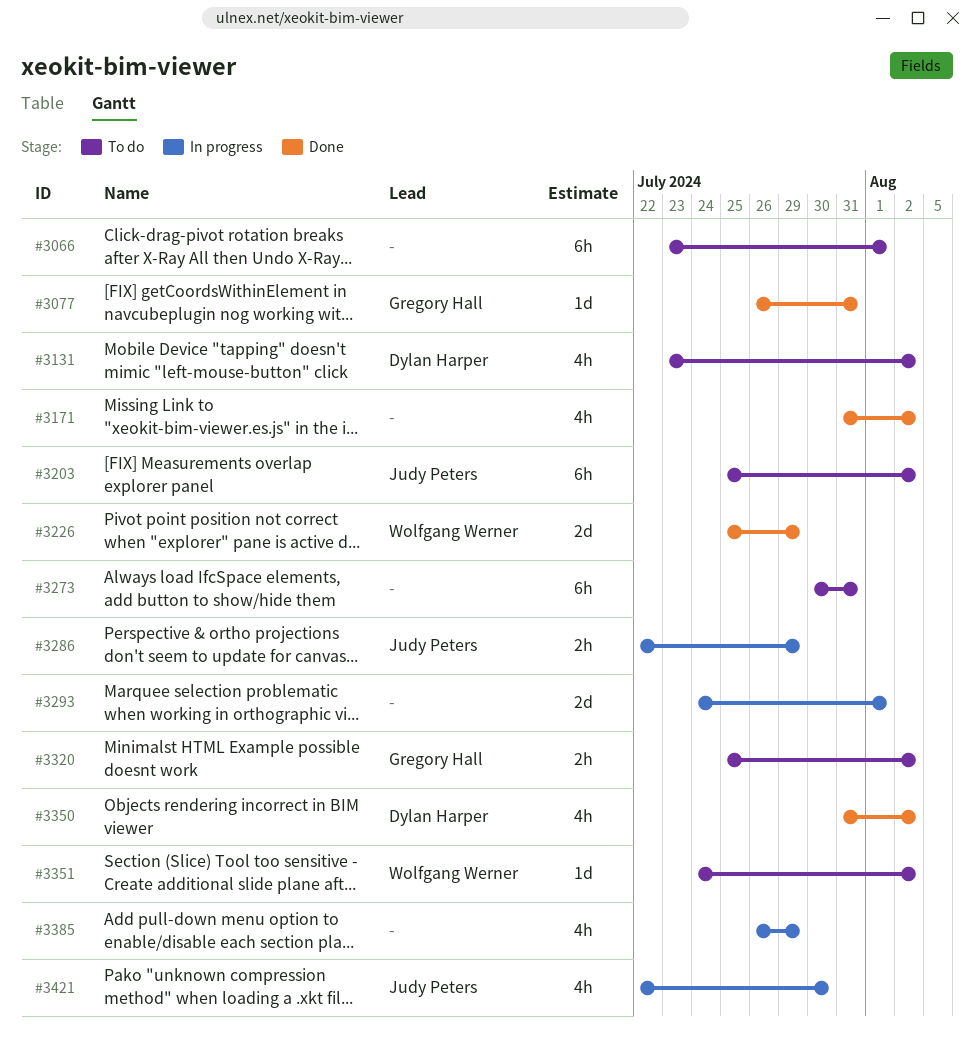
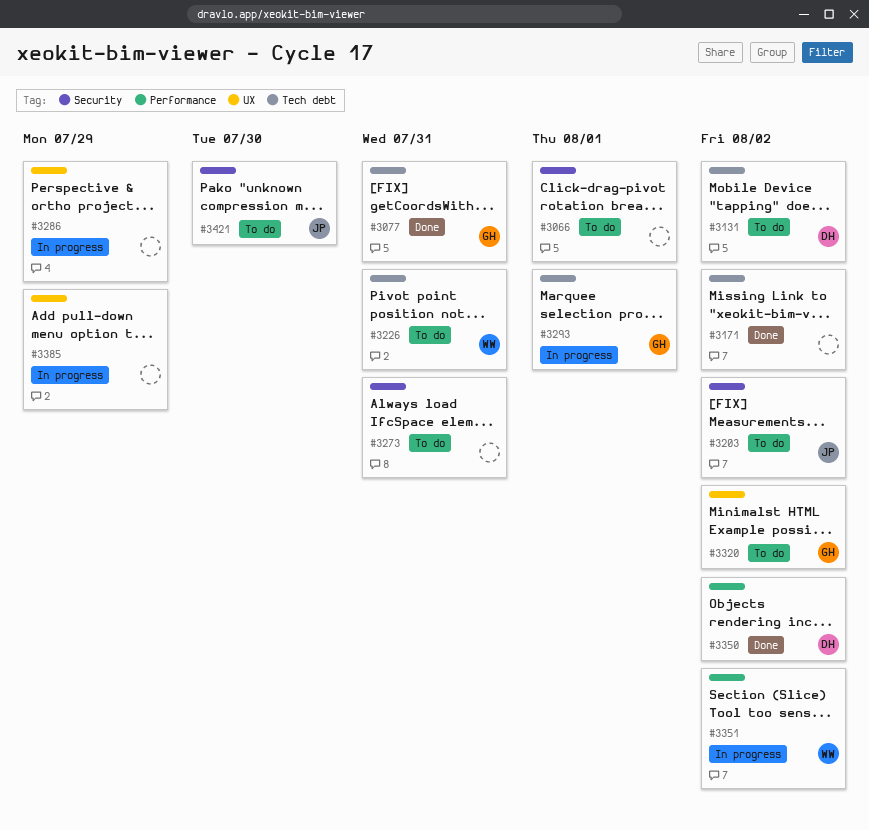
#3226, status: Done -> To do
#3226, due: Jul 29 -> Jul 31
#3286, owner: Judy Peters -> none
#3293, owner: none -> Gregory Hall
#3351, status: To do -> In progress
#3421, status: In progress -> To do

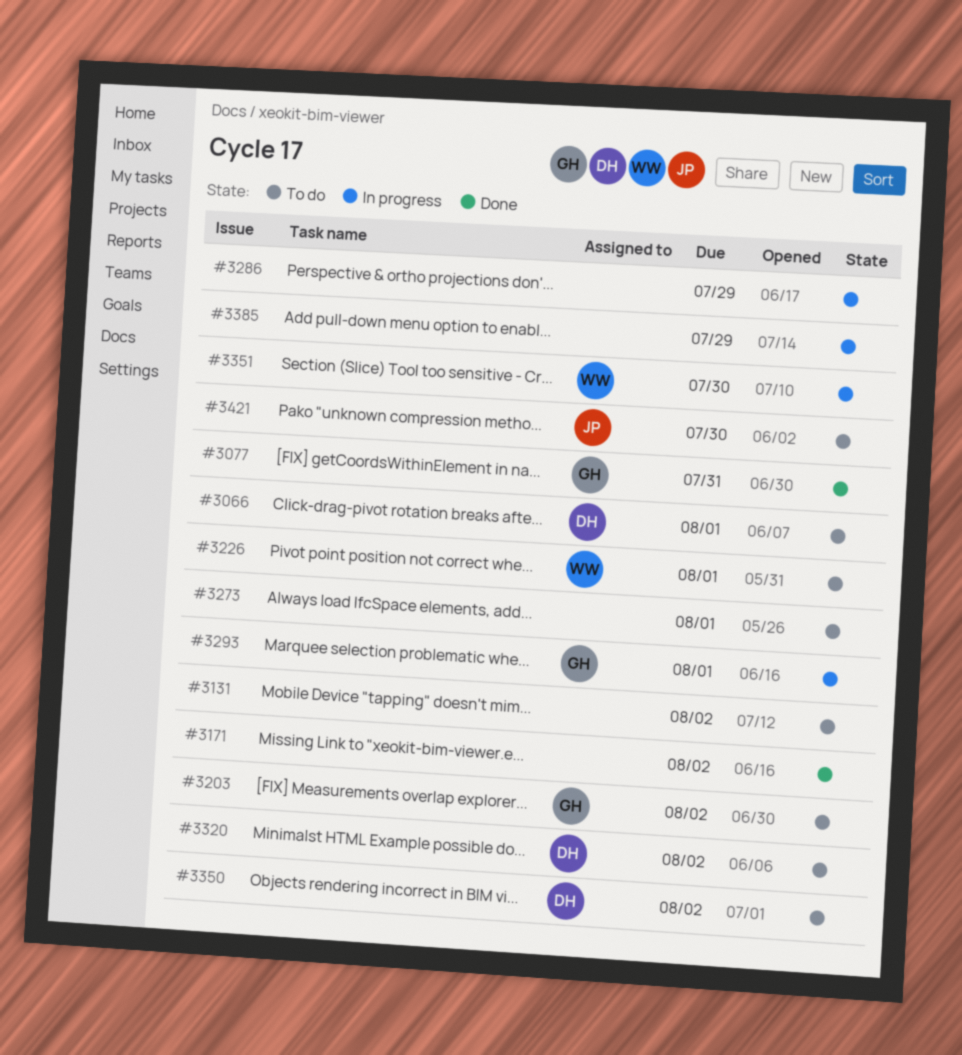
#3066, owner: none -> DH
#3131, owner: DH -> none
#3203, owner: JP -> GH
#3226, due: Jul 31 -> Aug 1
#3273, due: Jul 31 -> Aug 1
#3320, owner: GH -> DH
#3350, status: Done -> To do
#3351, due: Aug 2 -> Jul 30

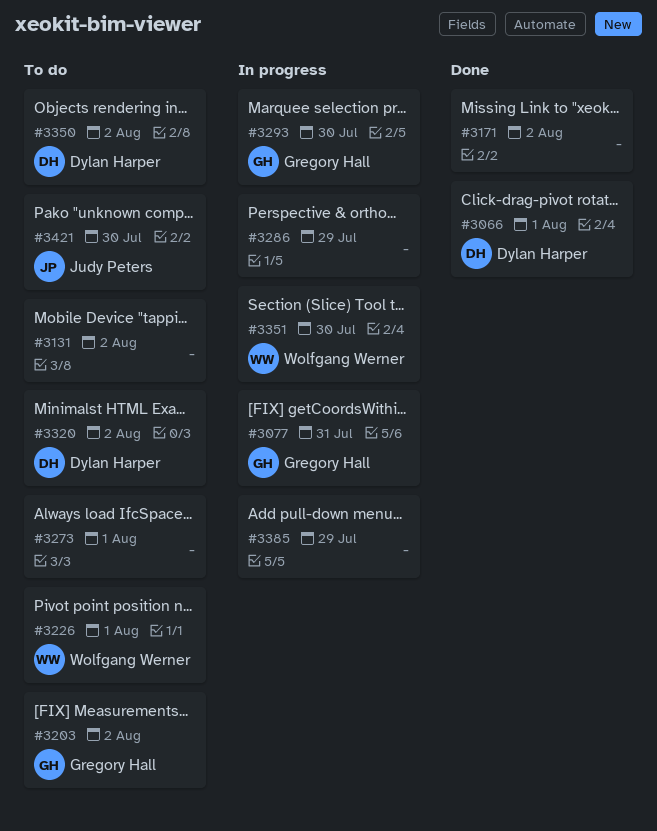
#3066, status: To do -> Done
#3077, status: Done -> In progress
#3293, due: Aug 1 -> Jul 30

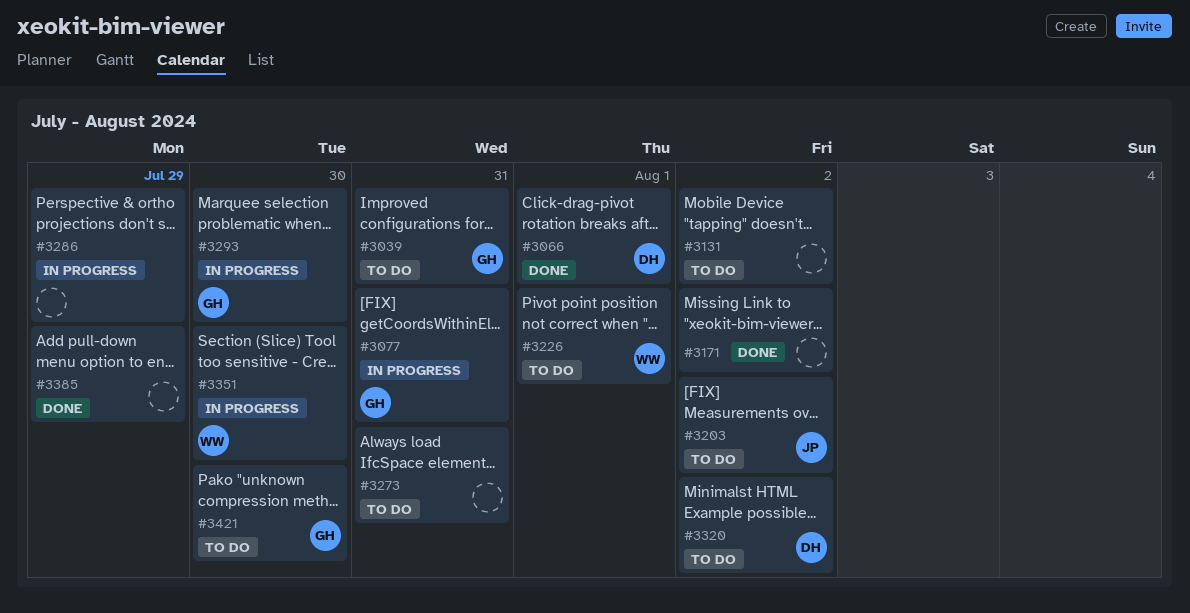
#3039: none -> present
#3203, owner: Gregory Hall -> Judy Peters
#3273, due: Aug 1 -> Jul 31
#3350: present -> none
#3385, status: In progress -> Done
#3421, owner: Judy Peters -> Gregory Hall

